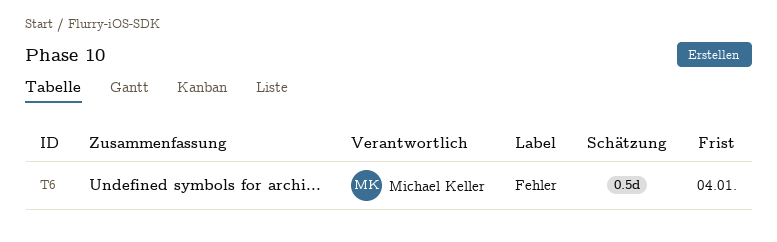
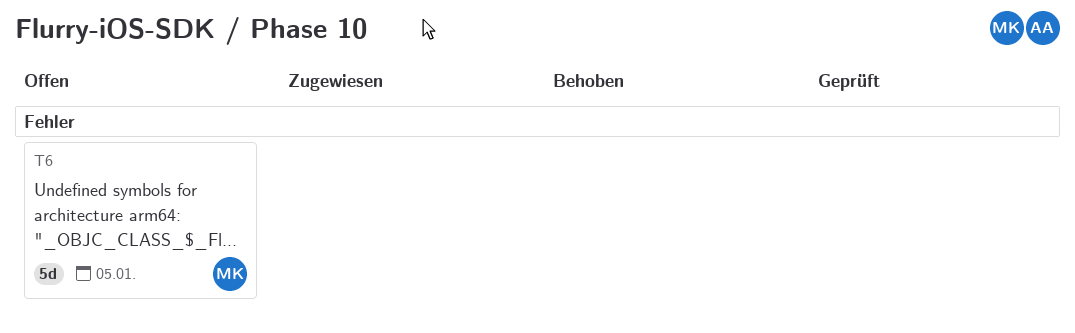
T6, estimate: 0.5d -> 5d
T6, due: Jan 4 -> Jan 5

